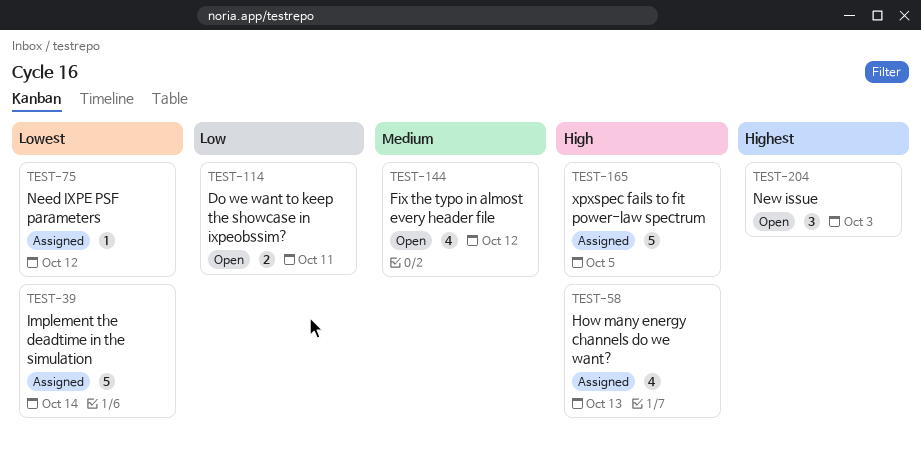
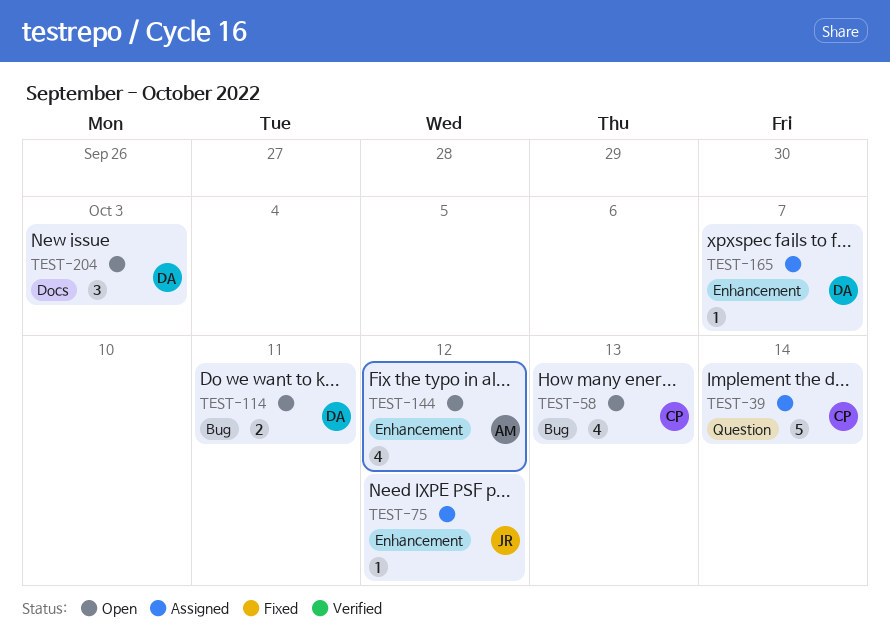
TEST-58, status: Assigned -> Open
TEST-165, estimate: 5 -> 1
TEST-165, due: Oct 5 -> Oct 7

